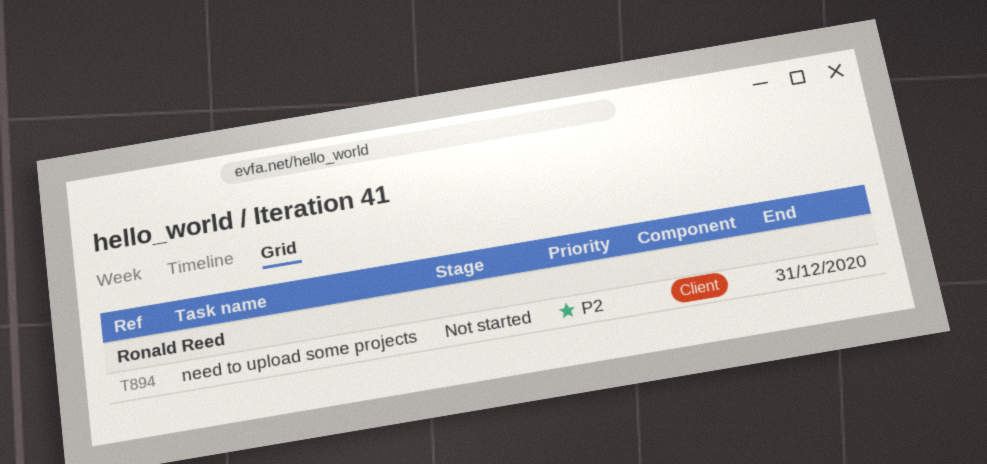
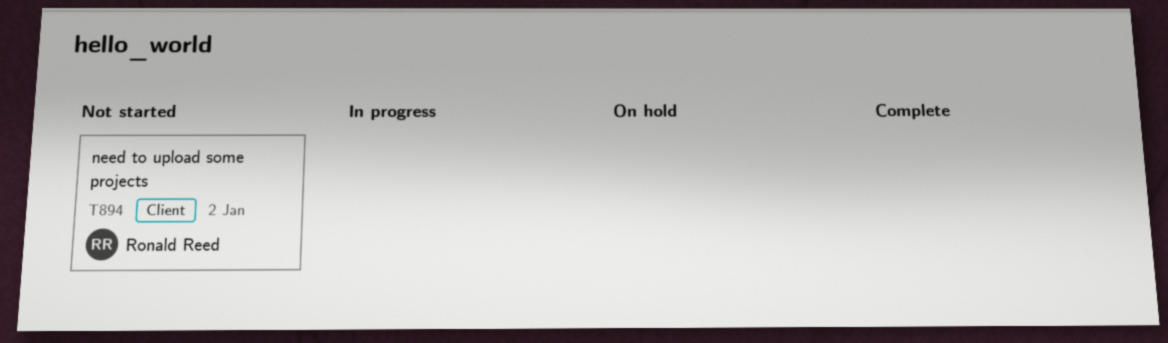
T894, due: Dec 31 -> Jan 2

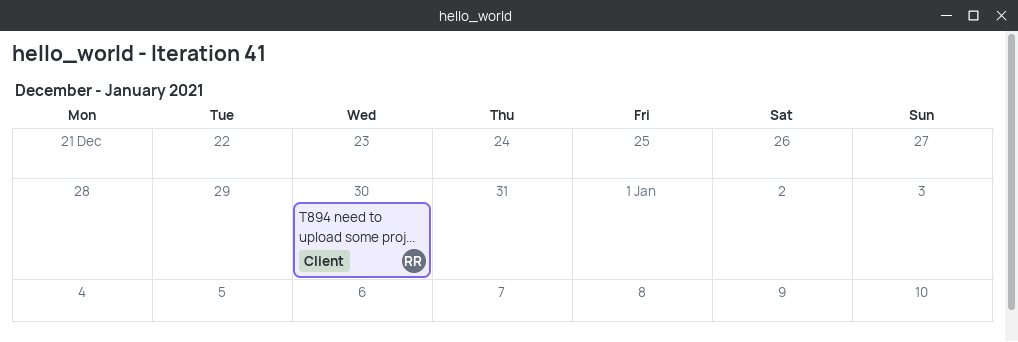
T894, due: Jan 2 -> Dec 30

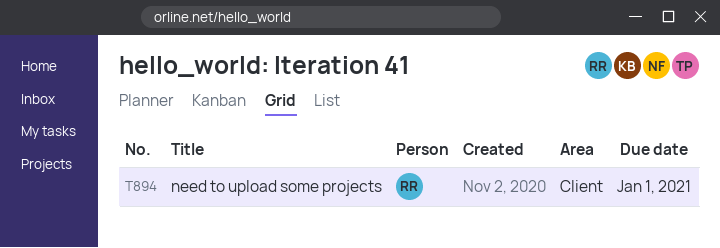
T894, due: Dec 30 -> Jan 1

